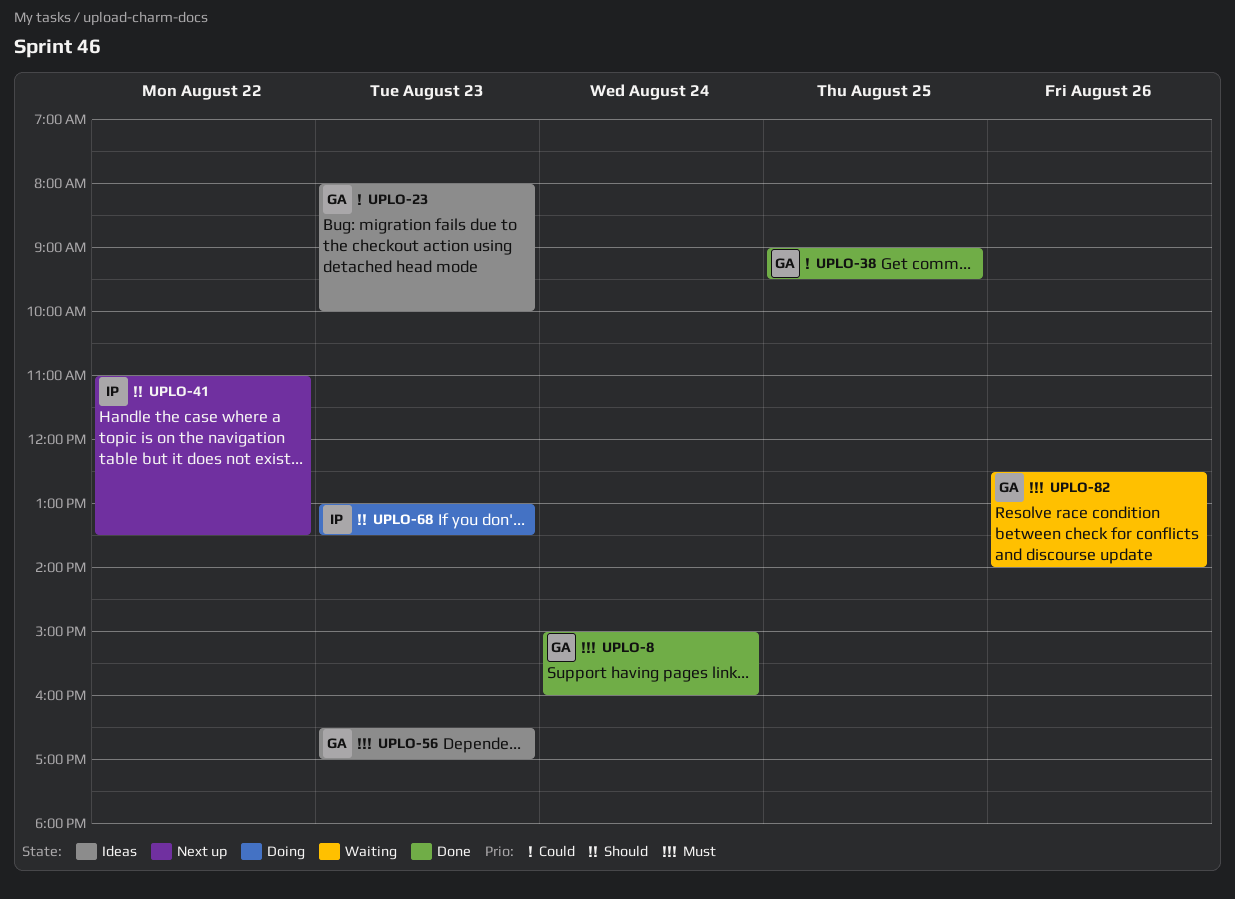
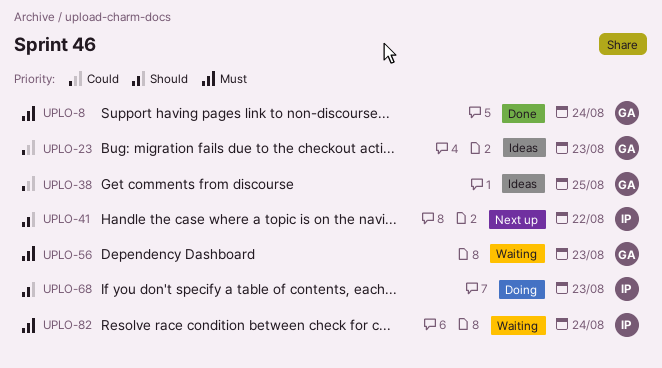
UPLO-38, status: Done -> Ideas
UPLO-56, status: Ideas -> Waiting
UPLO-82, owner: GA -> IP
UPLO-82, day: Aug 26 -> Aug 24

